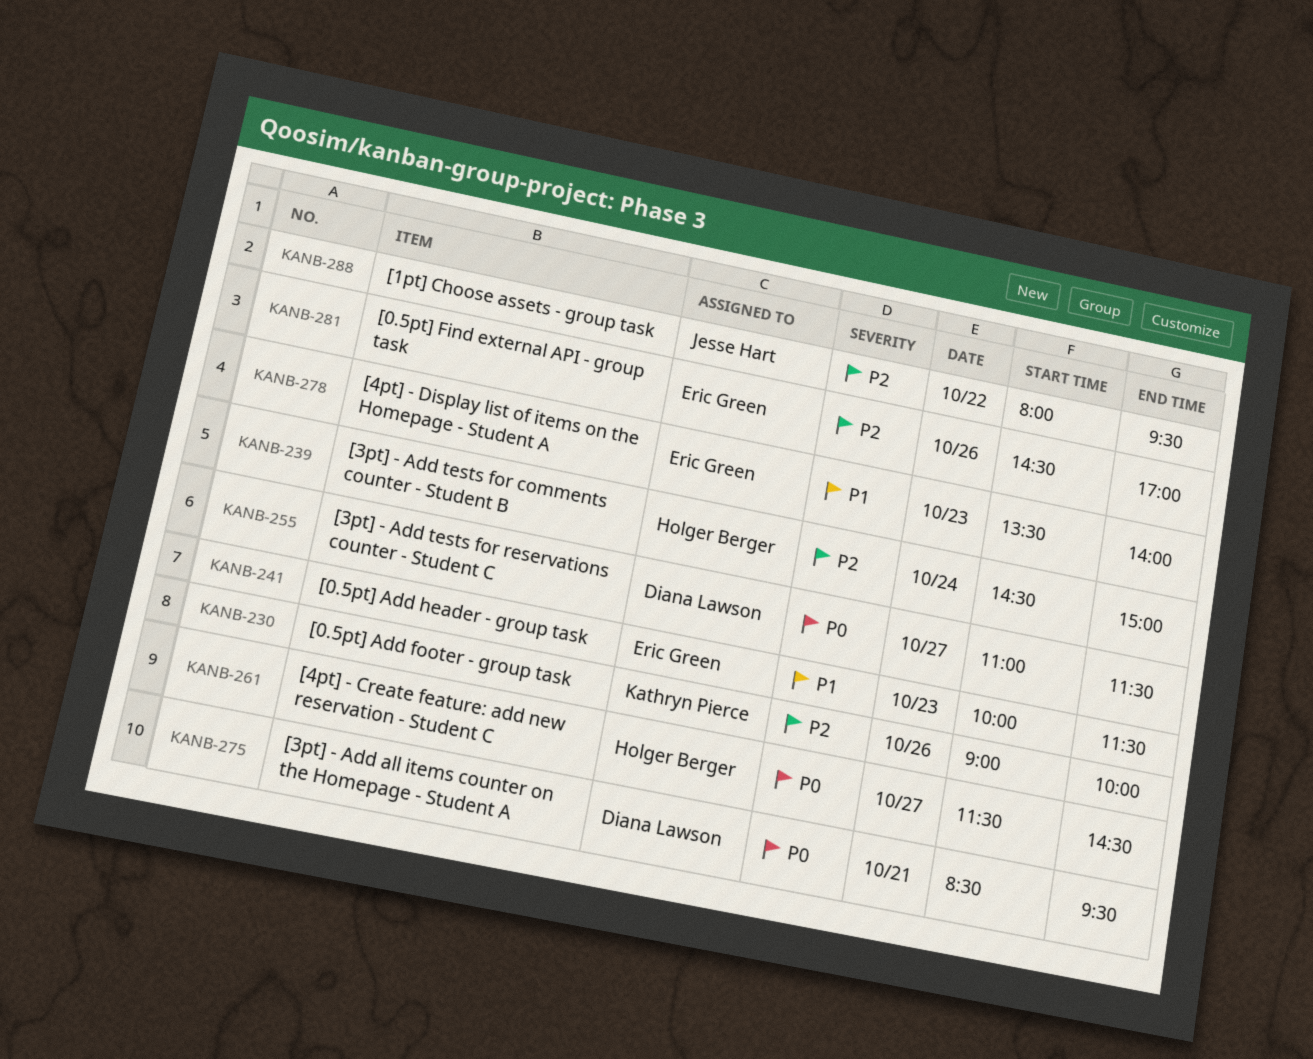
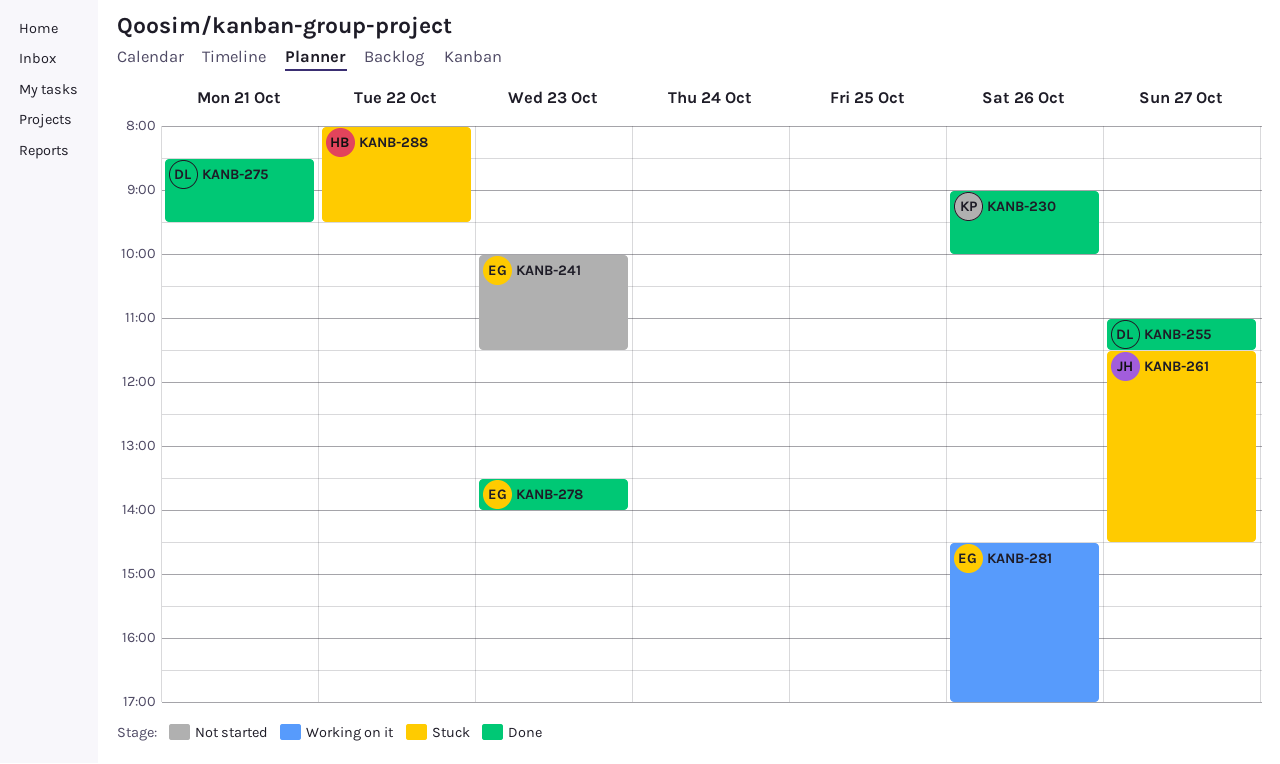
KANB-239: present -> none
KANB-261, owner: Holger Berger -> Jesse Hart
KANB-288, owner: Jesse Hart -> Holger Berger

